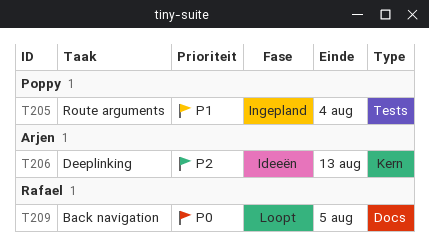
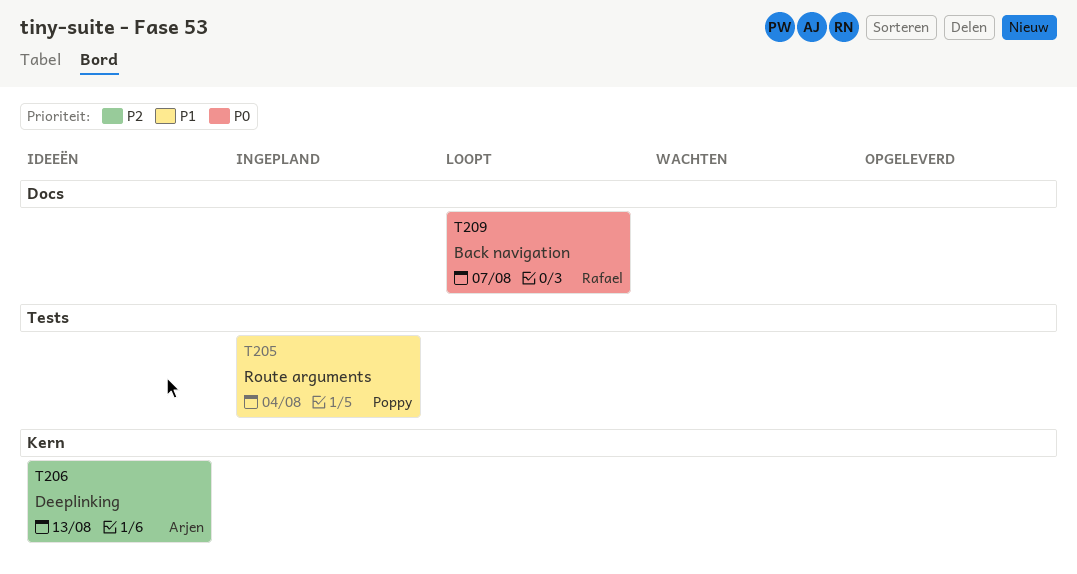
T209, due: Aug 5 -> Aug 7

